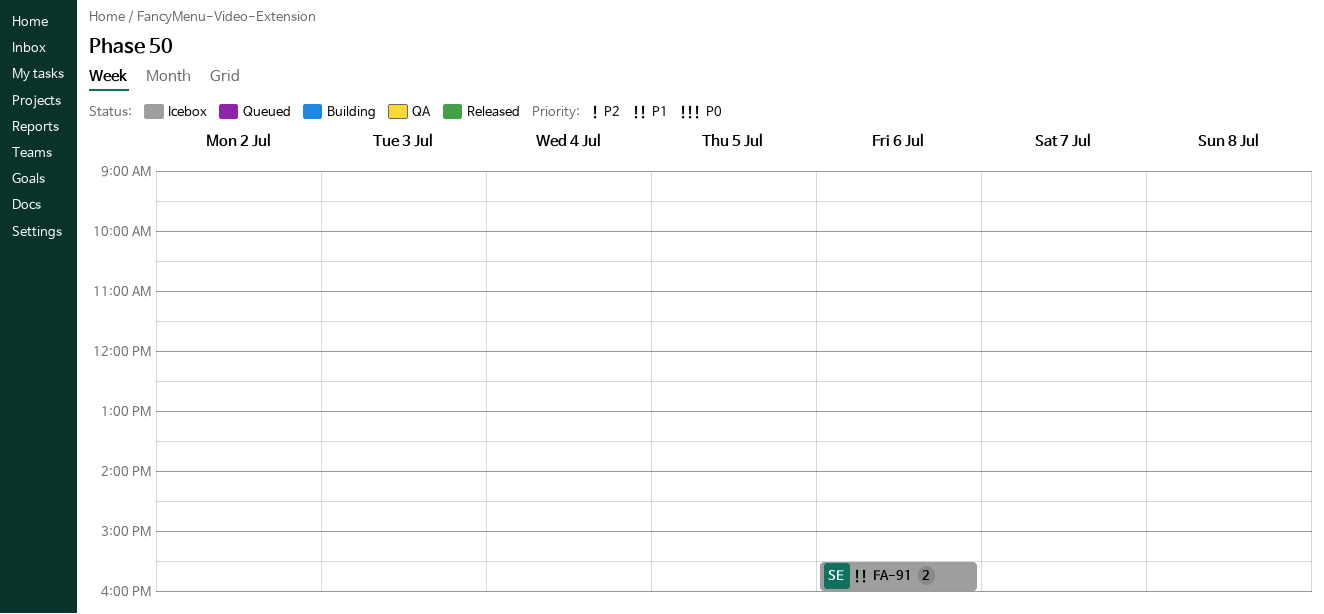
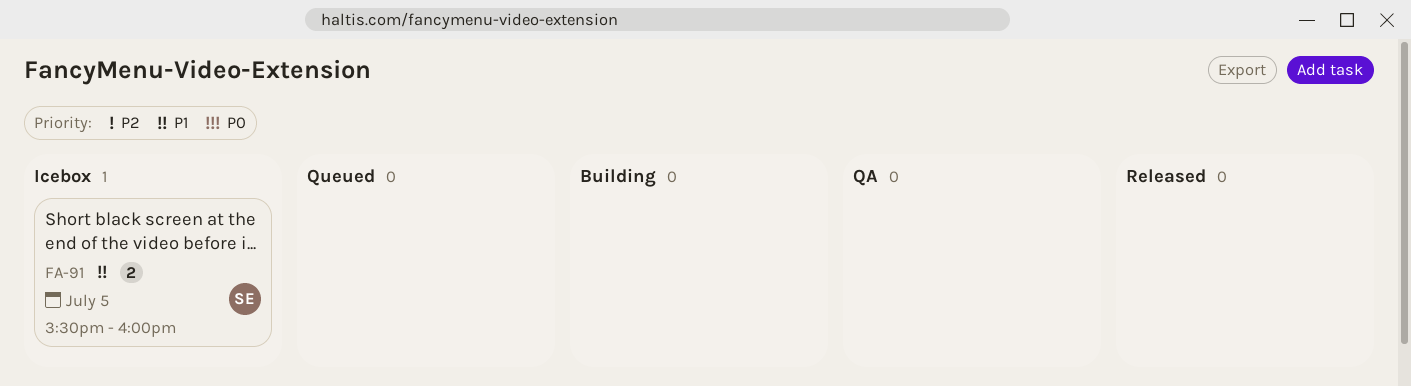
FA-91, day: Jul 6 -> Jul 5

